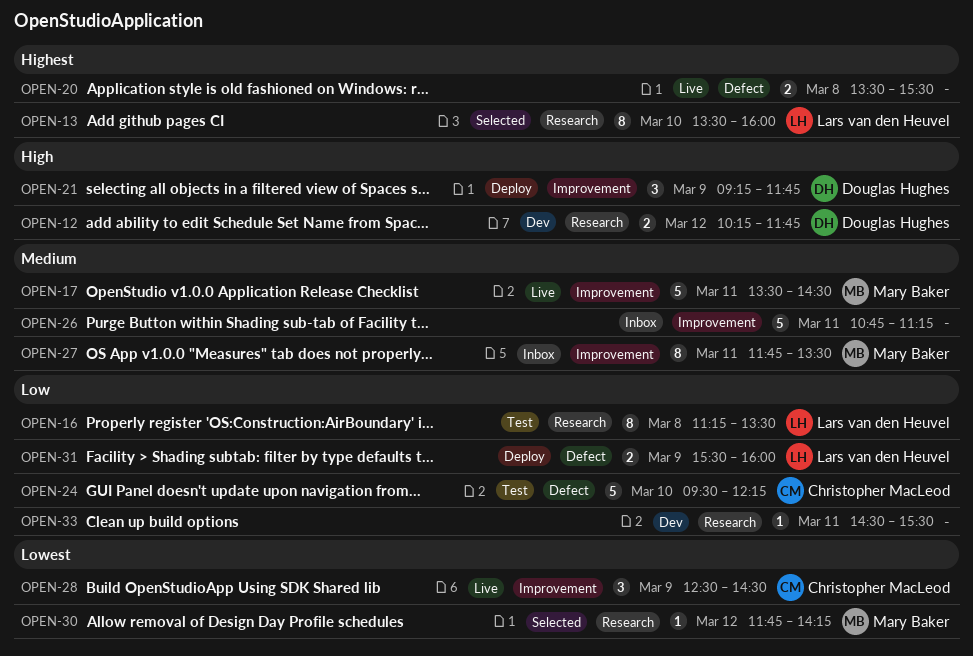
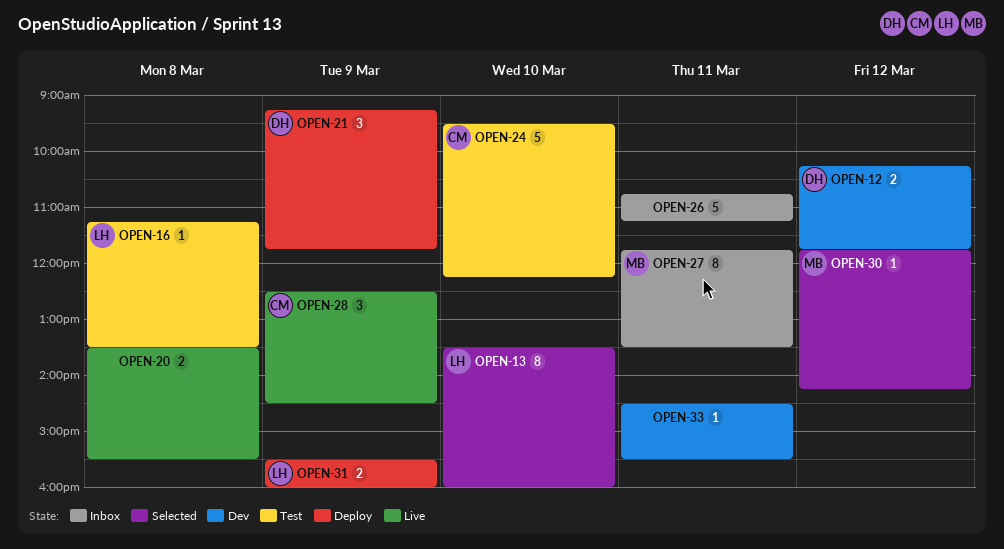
OPEN-16, estimate: 8 -> 1
OPEN-17: present -> none

